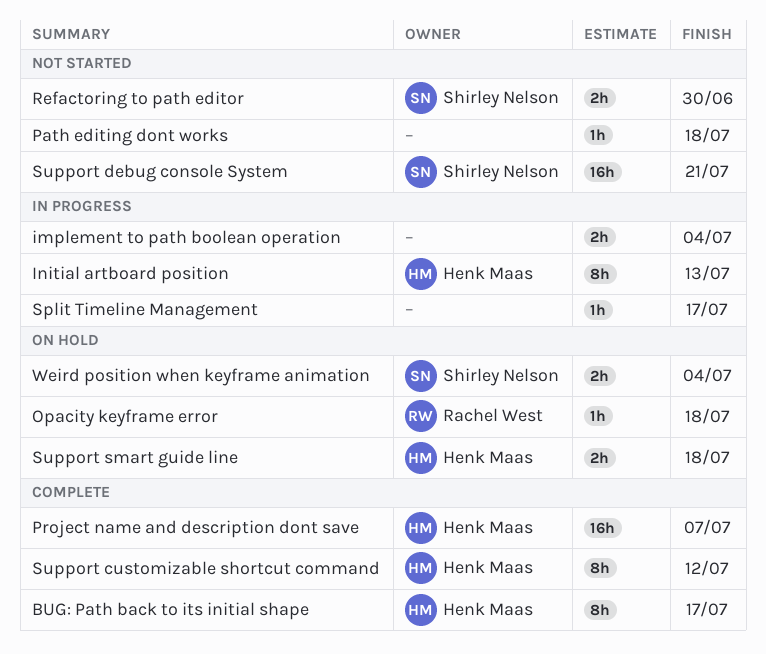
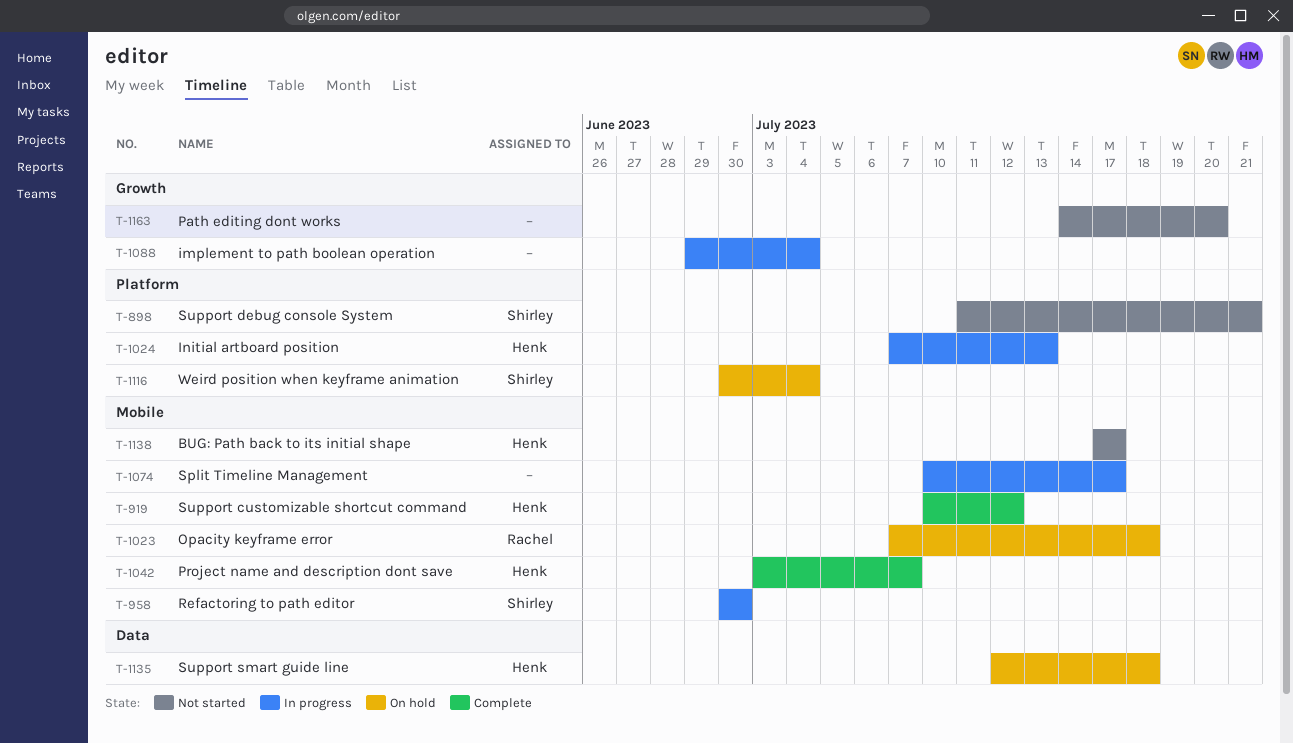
BUG: Path back to its initial shape, status: Complete -> Not started
Path editing dont works, due: Jul 18 -> Jul 20
Refactoring to path editor, status: Not started -> In progress

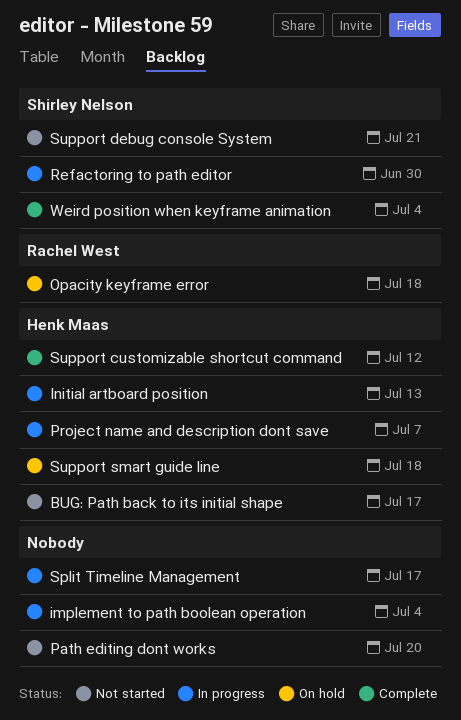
Project name and description dont save, status: Complete -> In progress
Weird position when keyframe animation, status: On hold -> Complete

